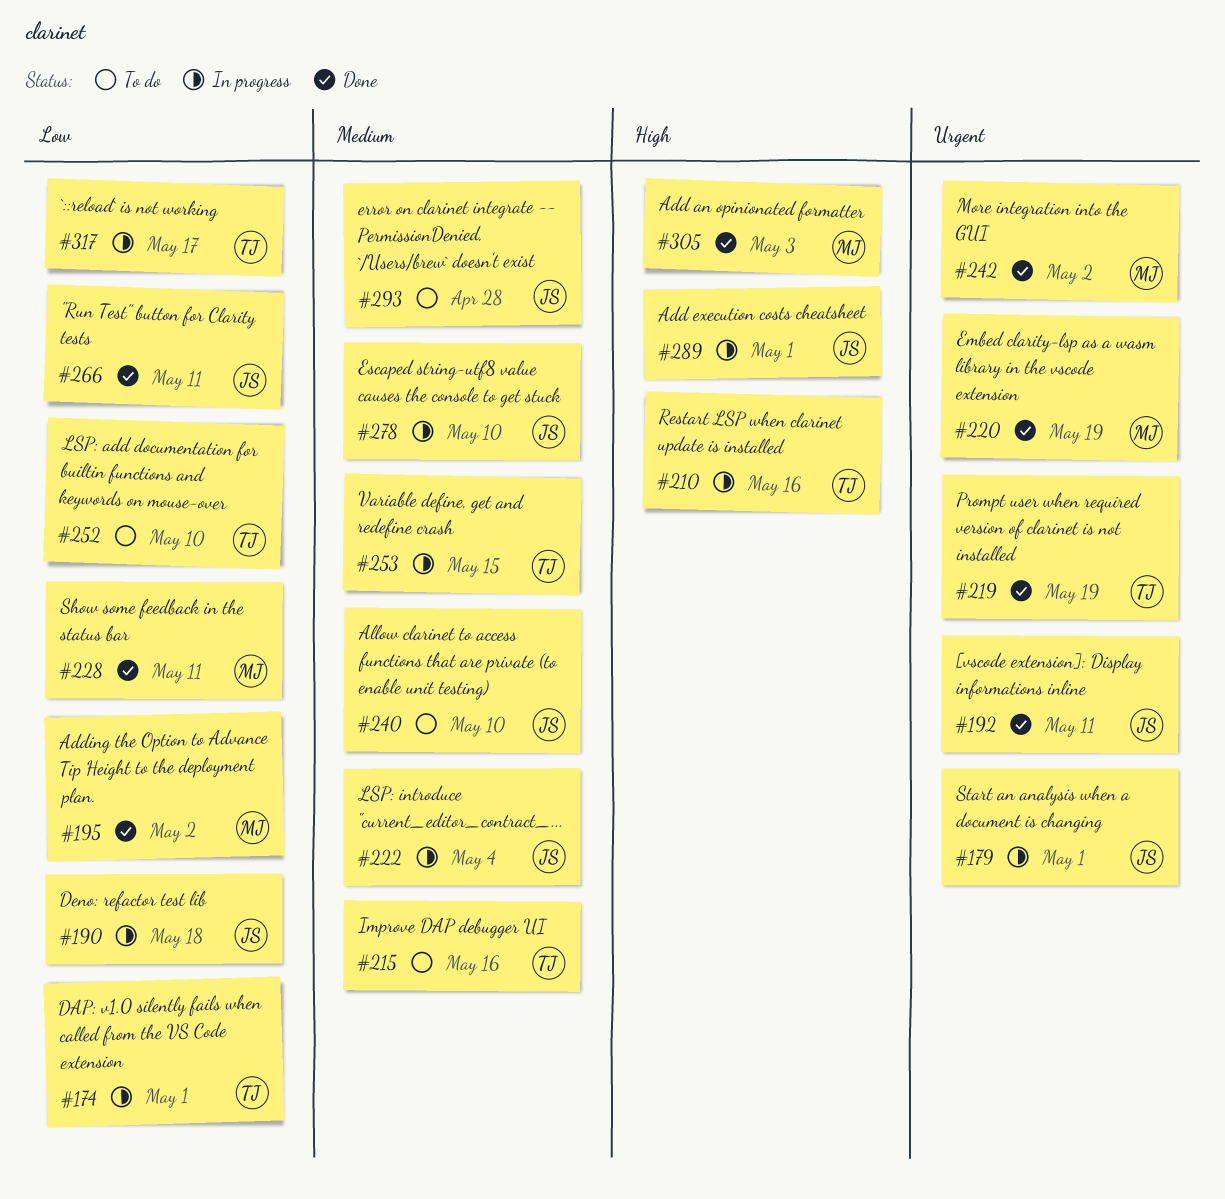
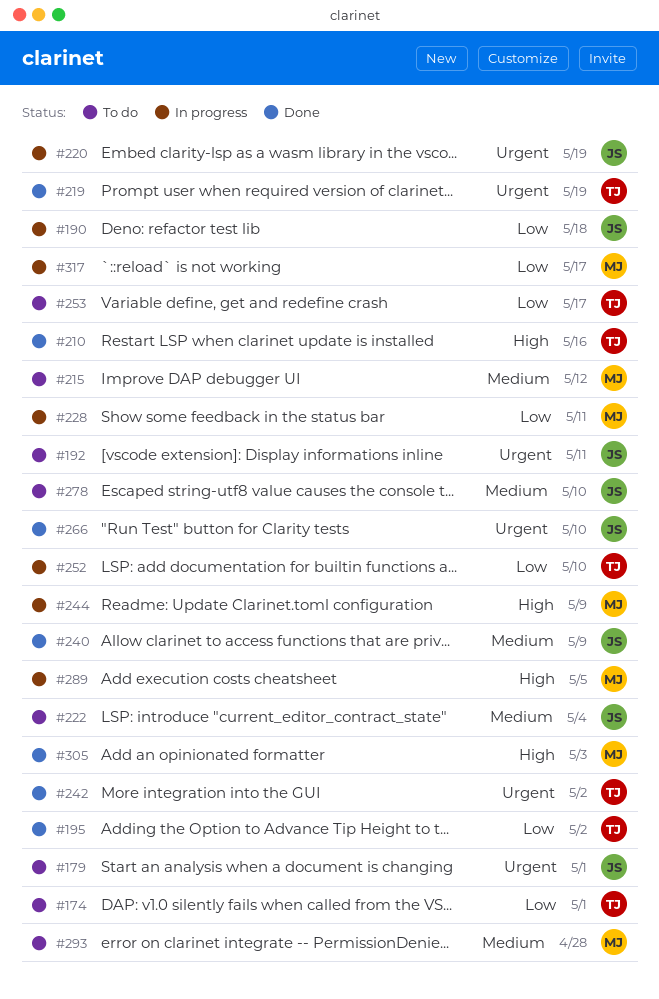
#174, status: In progress -> To do
#179, status: In progress -> To do
#192, status: Done -> To do
#195, owner: MJ -> TJ
#210, status: In progress -> Done
#215, owner: TJ -> MJ
#215, due: May 16 -> May 12
#220, status: Done -> In progress
#220, owner: MJ -> JS
#222, status: In progress -> To do
#228, status: Done -> In progress
#240, status: To do -> Done
#240, due: May 10 -> May 9
#242, owner: MJ -> TJ
#244: none -> present
#252, status: To do -> In progress
#253, status: In progress -> To do
#253, priority: Medium -> Low
#253, due: May 15 -> May 17
#266, priority: Low -> Urgent
#266, due: May 11 -> May 10
#278, status: In progress -> To do
#289, owner: JS -> MJ
#289, due: May 1 -> May 5
#293, owner: JS -> MJ
#317, owner: TJ -> MJ

